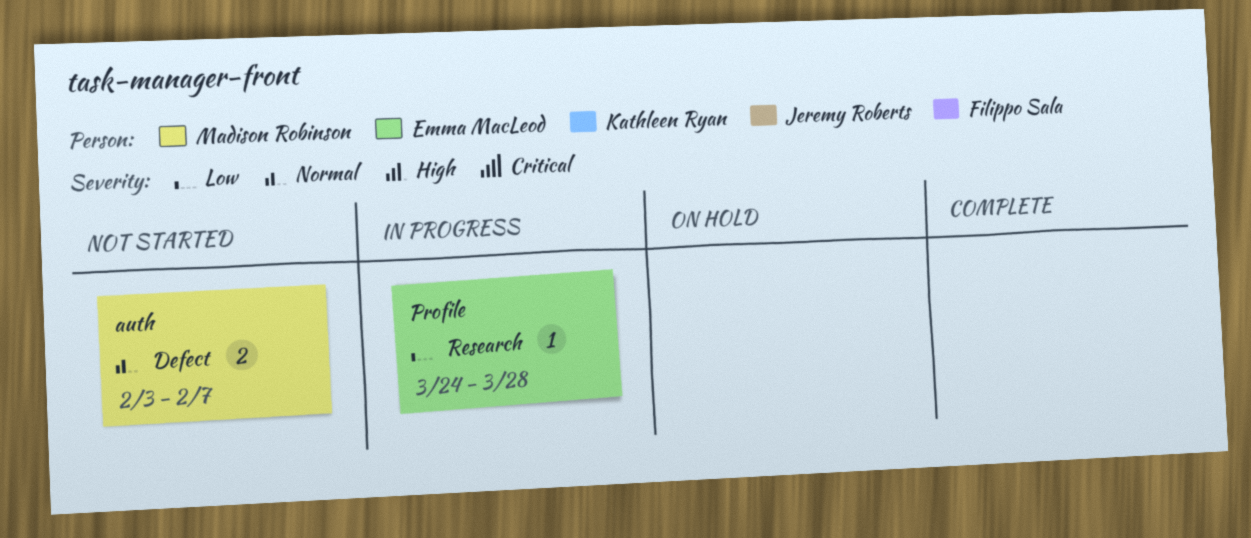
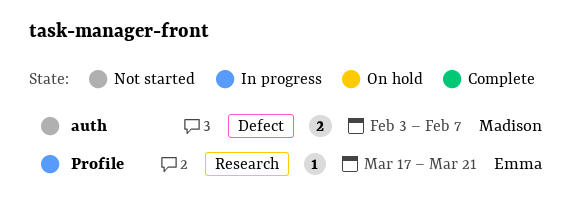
Profile, start: Mar 24 -> Mar 17
Profile, due: Mar 28 -> Mar 21

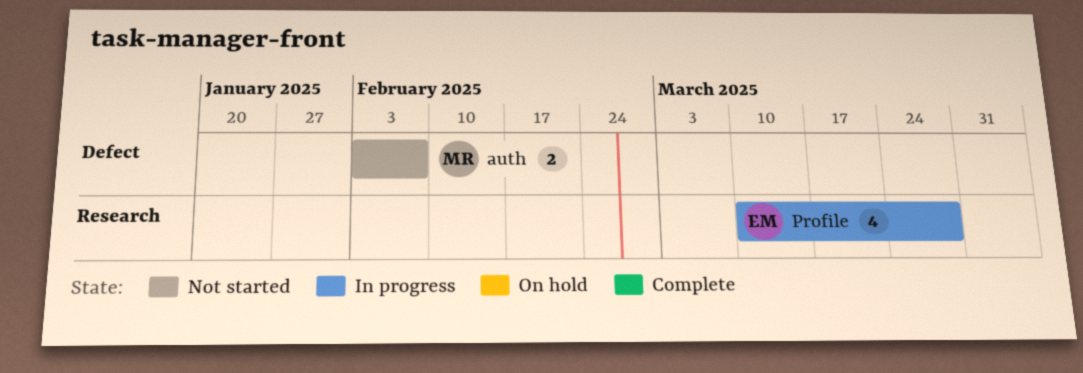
Profile, estimate: 1 -> 4
Profile, start: Mar 17 -> Mar 10
Profile, due: Mar 21 -> Mar 28

